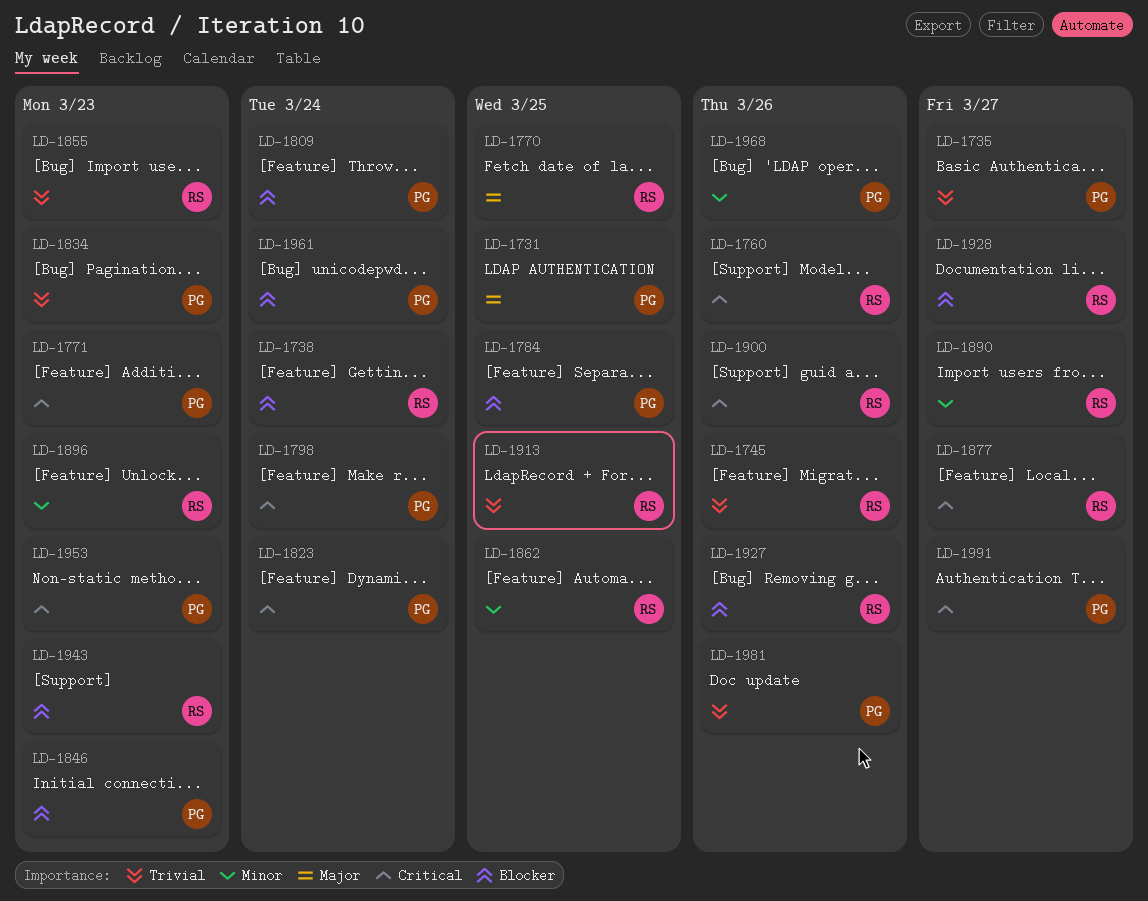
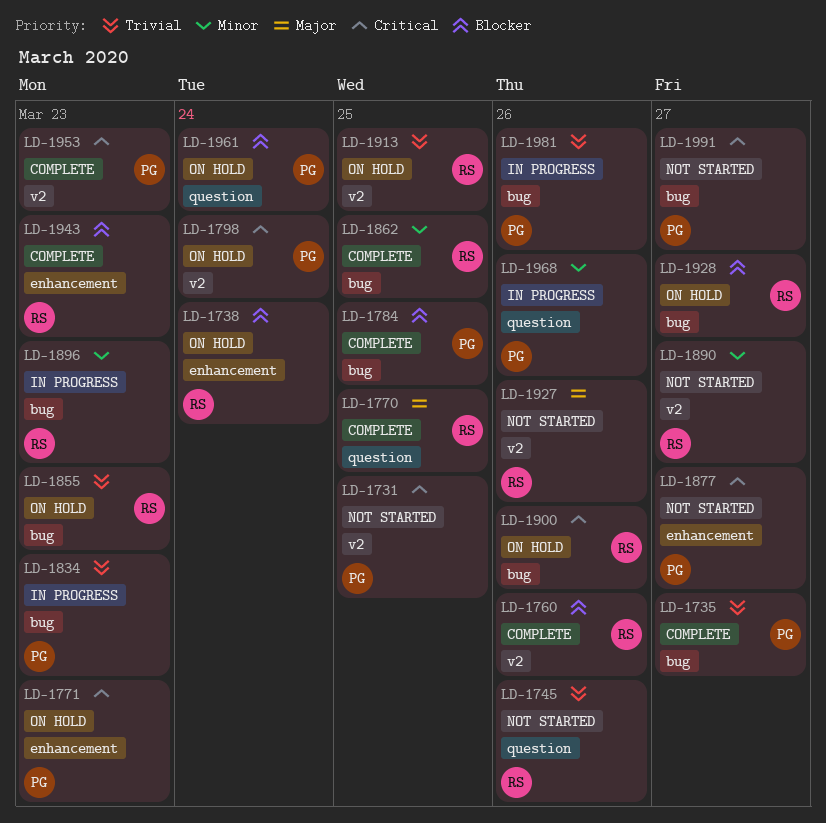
LD-1731, priority: Major -> Critical
LD-1760, priority: Critical -> Blocker
LD-1809: present -> none
LD-1823: present -> none
LD-1846: present -> none
LD-1877, owner: RS -> PG
LD-1927, priority: Blocker -> Major

